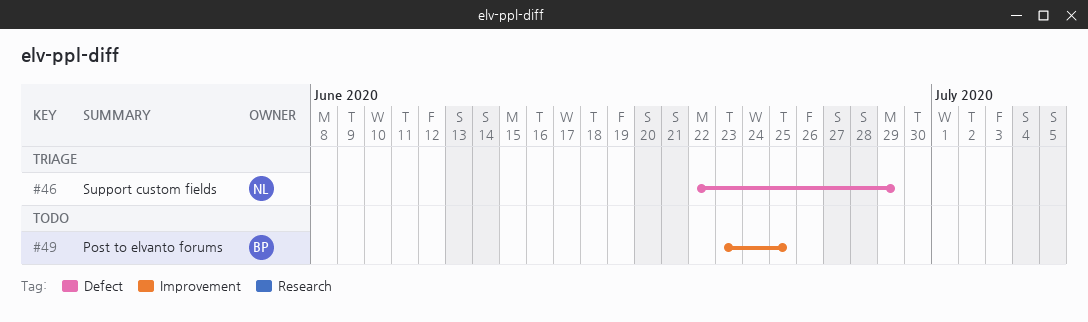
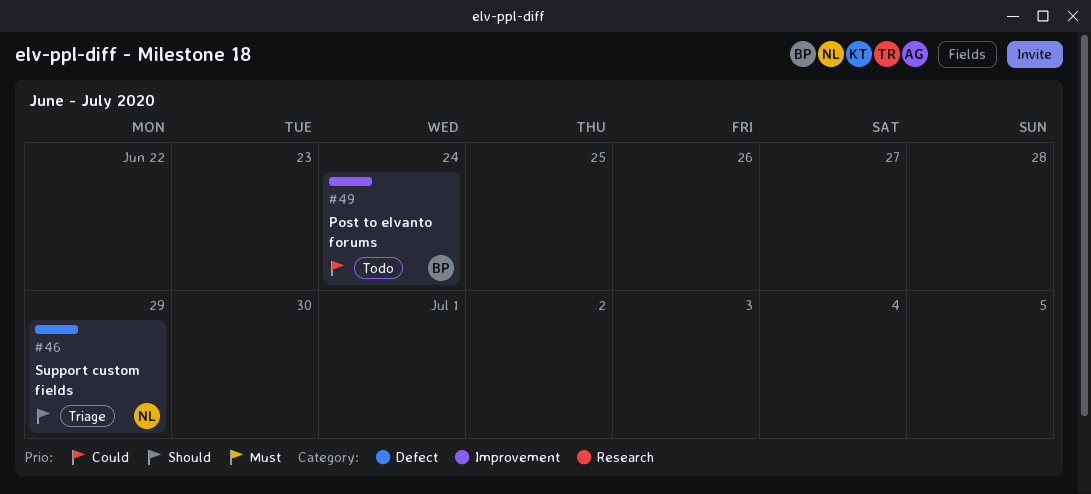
#49, due: Jun 25 -> Jun 24

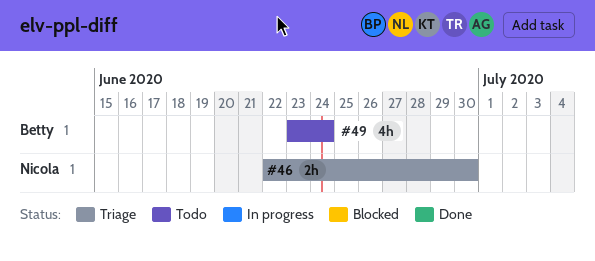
#46, due: Jun 29 -> Jun 30

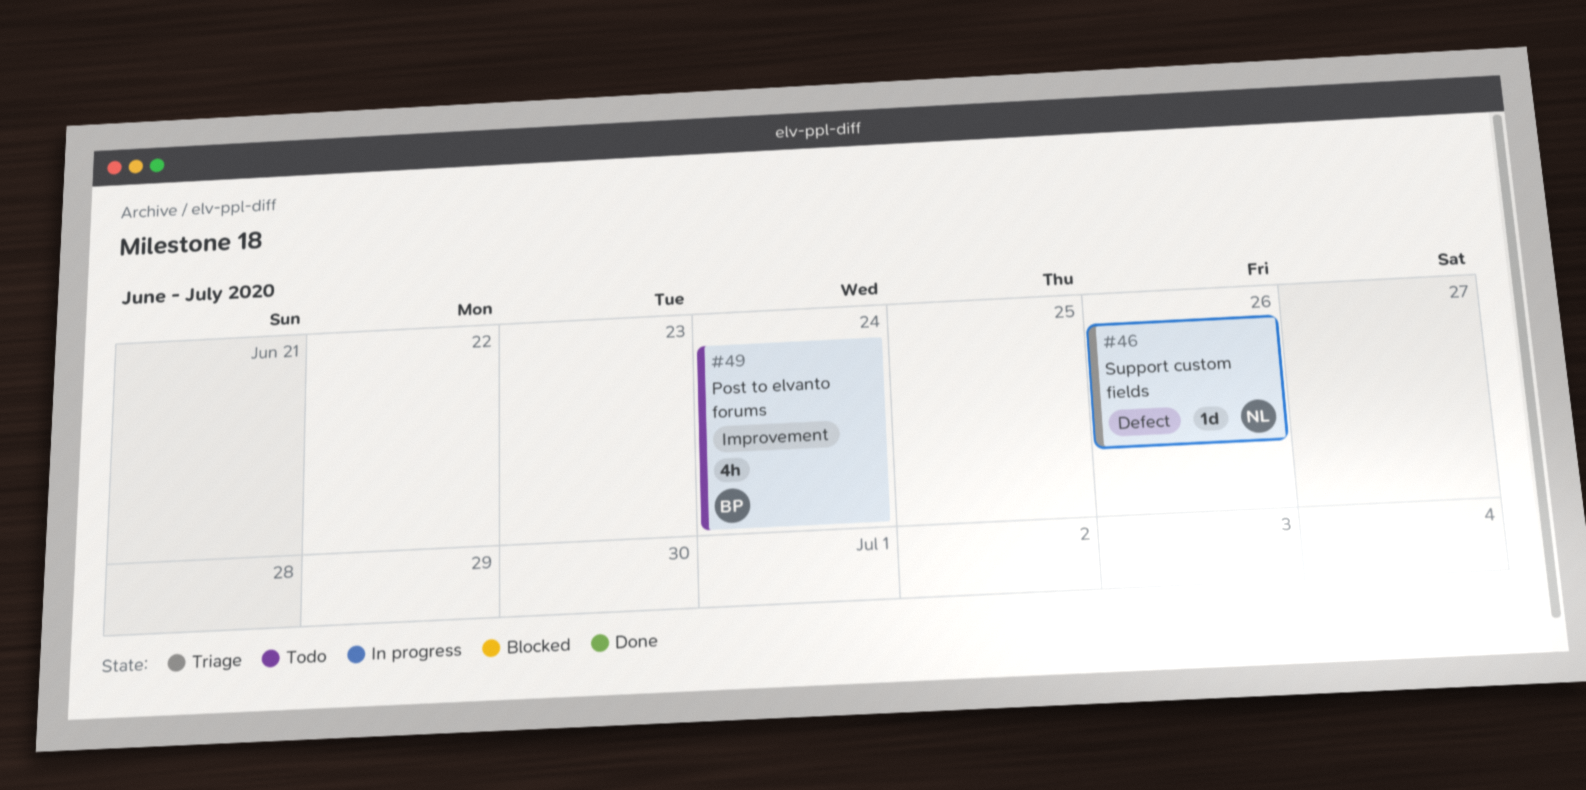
#46, estimate: 2h -> 1d
#46, due: Jun 30 -> Jun 26

